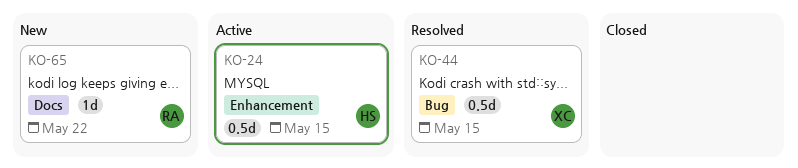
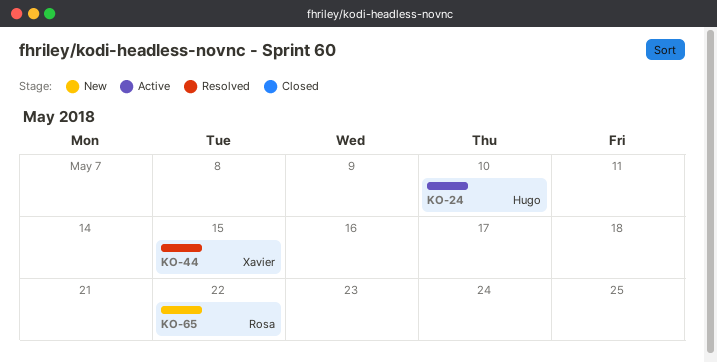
KO-24, due: May 15 -> May 10

